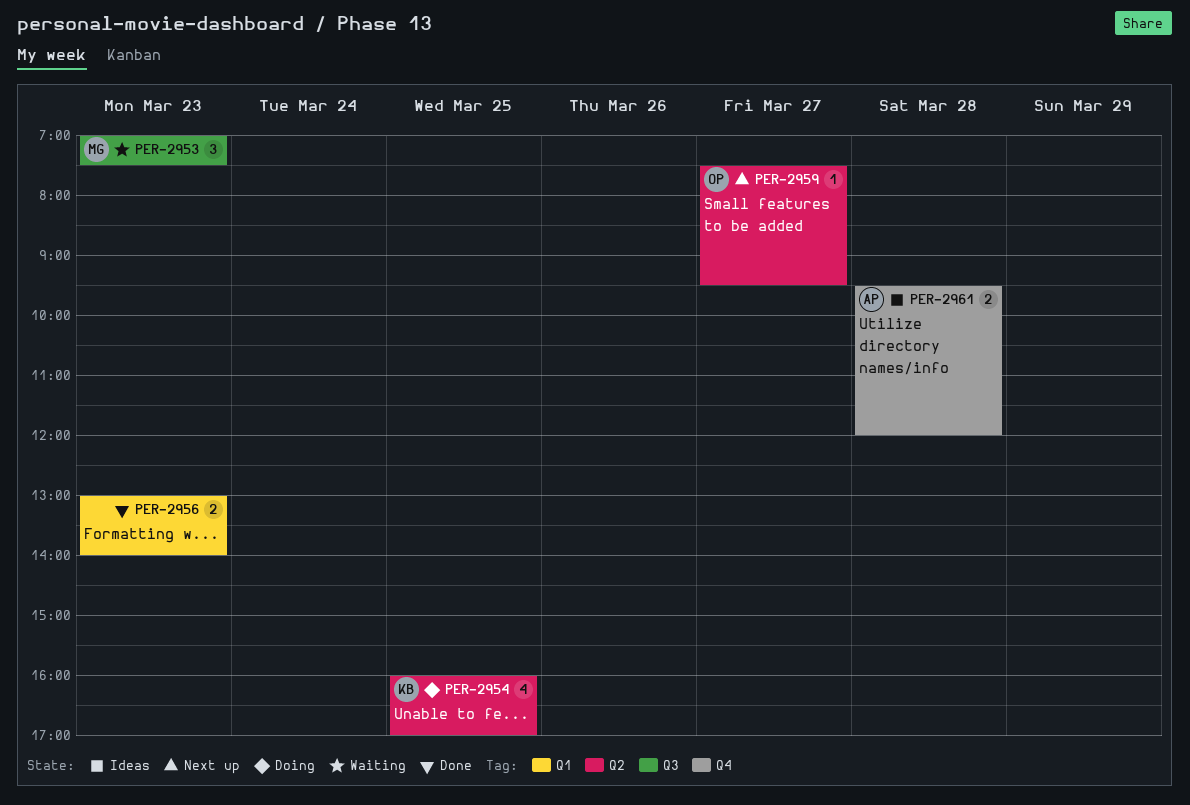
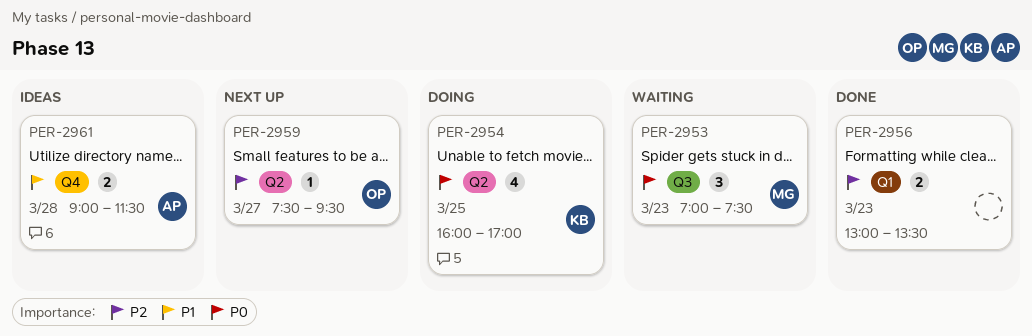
PER-2956, ends: 14:00 -> 13:30
PER-2961, begins: 09:30 -> 09:00
PER-2961, ends: 12:00 -> 11:30

